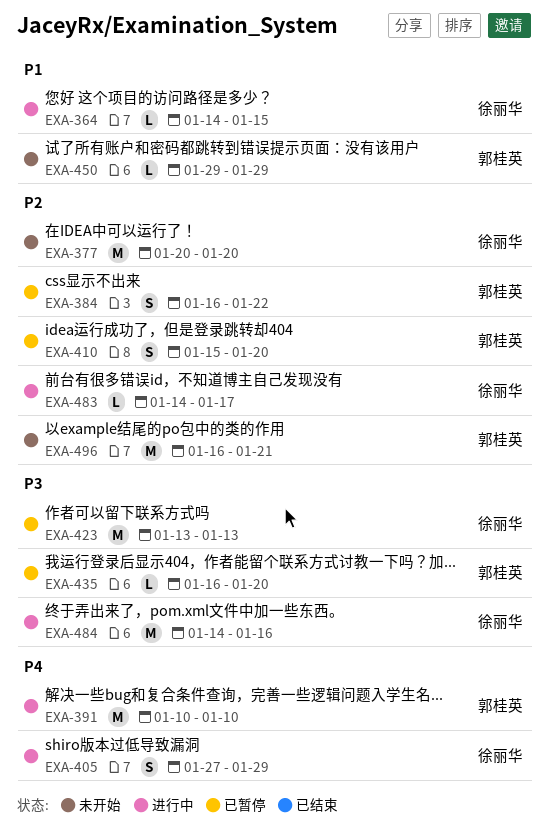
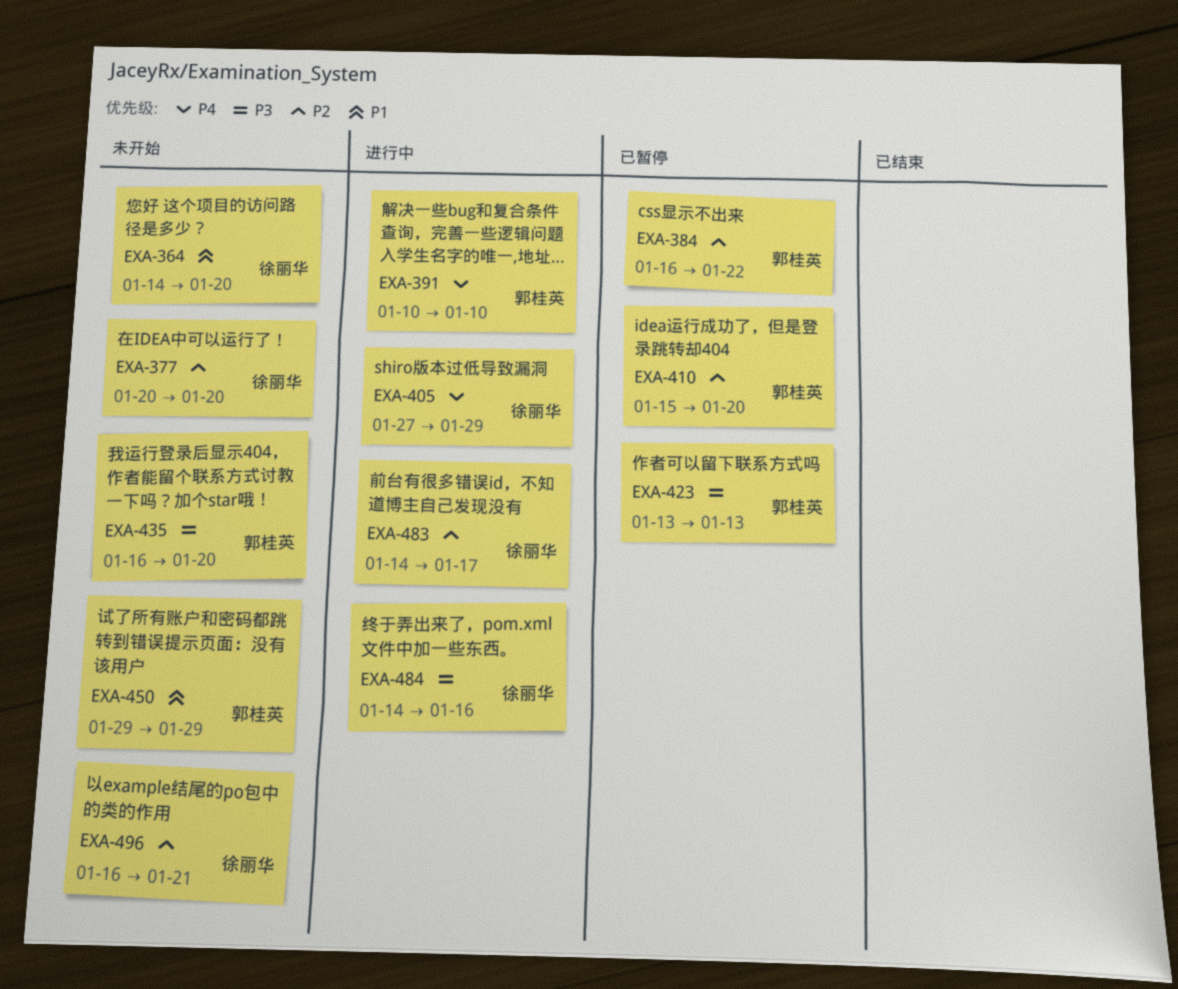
EXA-364, status: 进行中 -> 未开始
EXA-364, due: Jan 15 -> Jan 20
EXA-423, owner: 徐丽华 -> 郭桂英
EXA-435, status: 已暂停 -> 未开始
EXA-496, owner: 郭桂英 -> 徐丽华

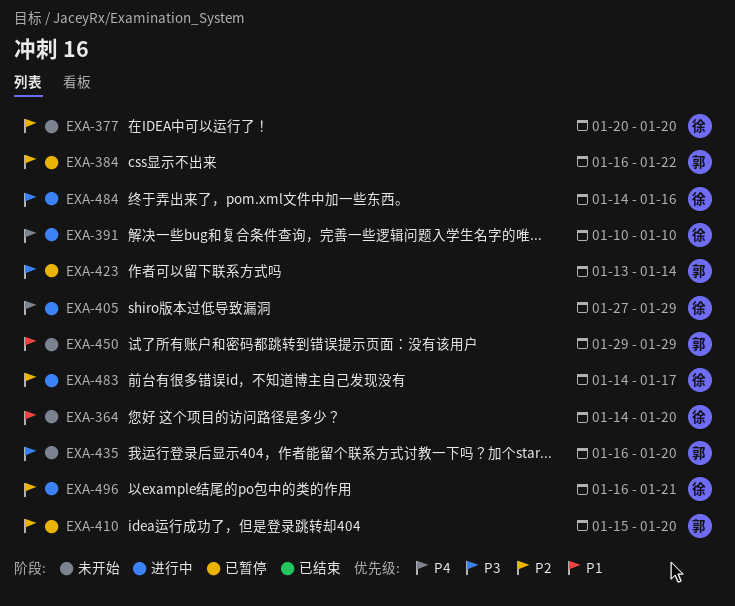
EXA-391, owner: 郭桂英 -> 徐丽华
EXA-423, due: Jan 13 -> Jan 14
EXA-496, status: 未开始 -> 进行中

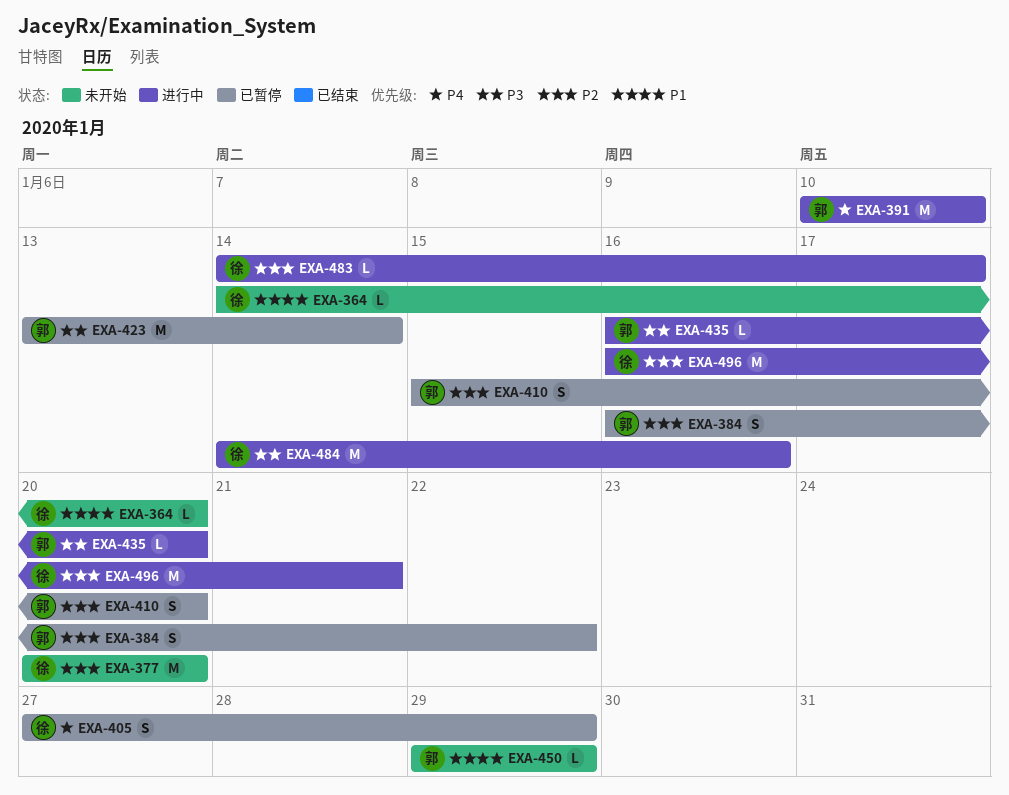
EXA-391, owner: 徐 -> 郭
EXA-405, status: 进行中 -> 已暂停
EXA-435, status: 未开始 -> 进行中

